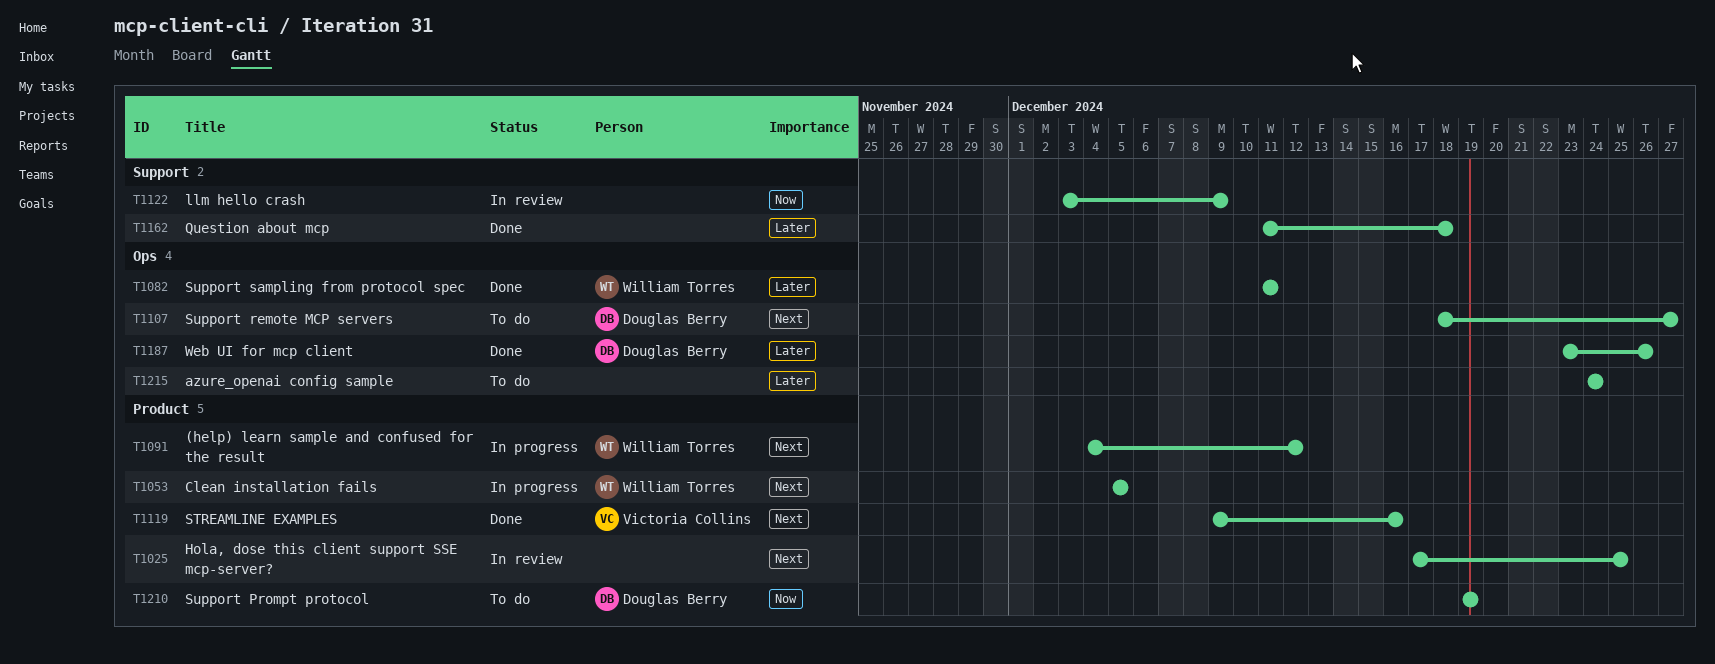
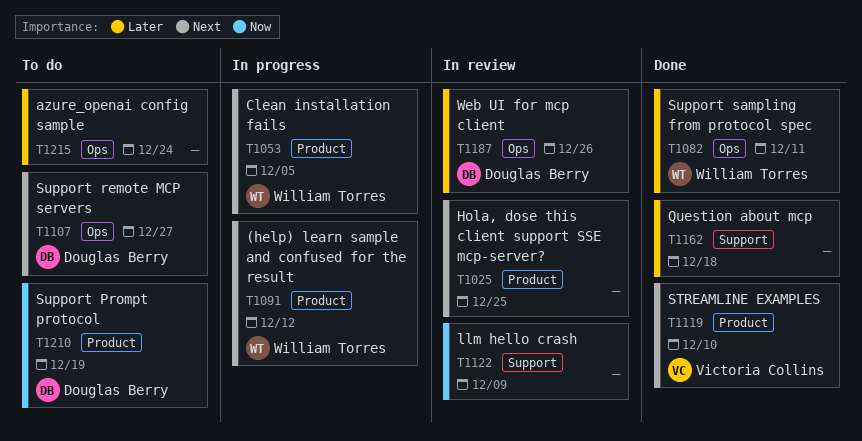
T1119, due: Dec 16 -> Dec 10
T1187, status: Done -> In review

